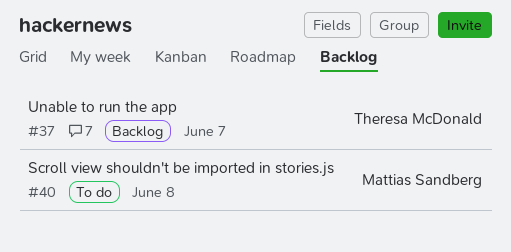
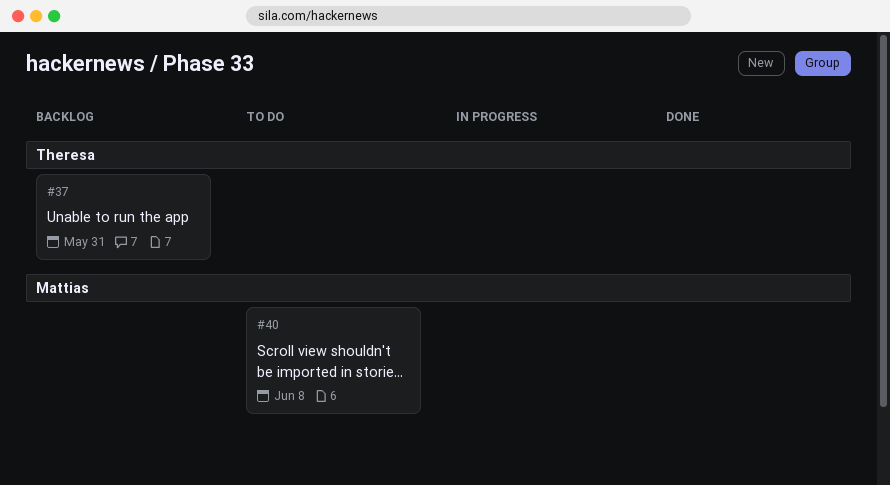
#37, due: Jun 7 -> May 31

